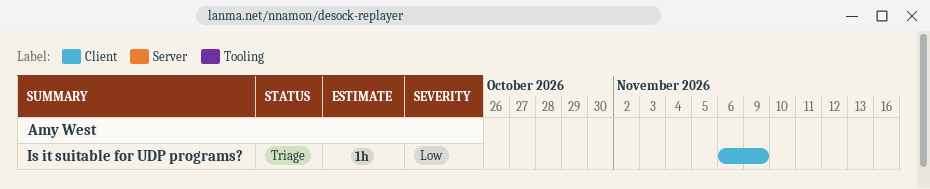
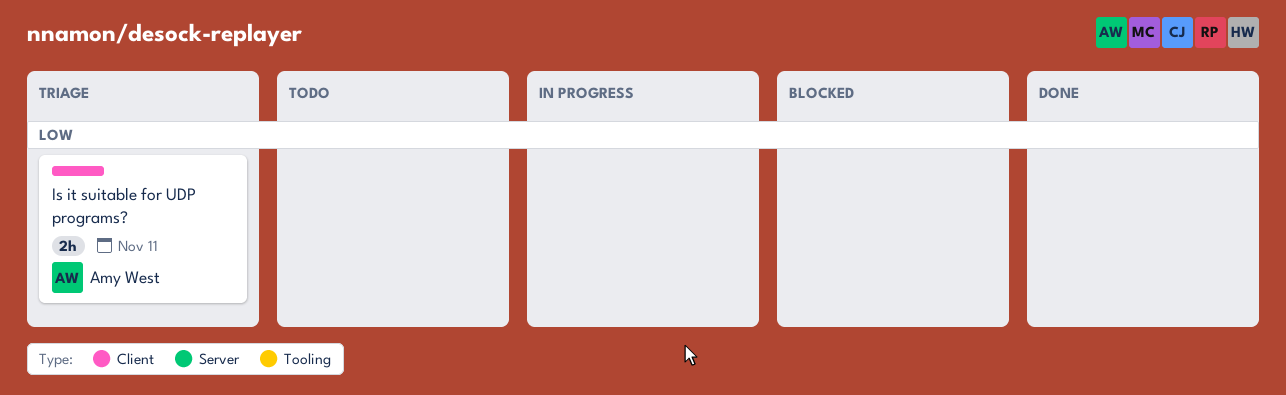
Is it suitable for UDP programs?, estimate: 1h -> 2h
Is it suitable for UDP programs?, due: Nov 9 -> Nov 11

